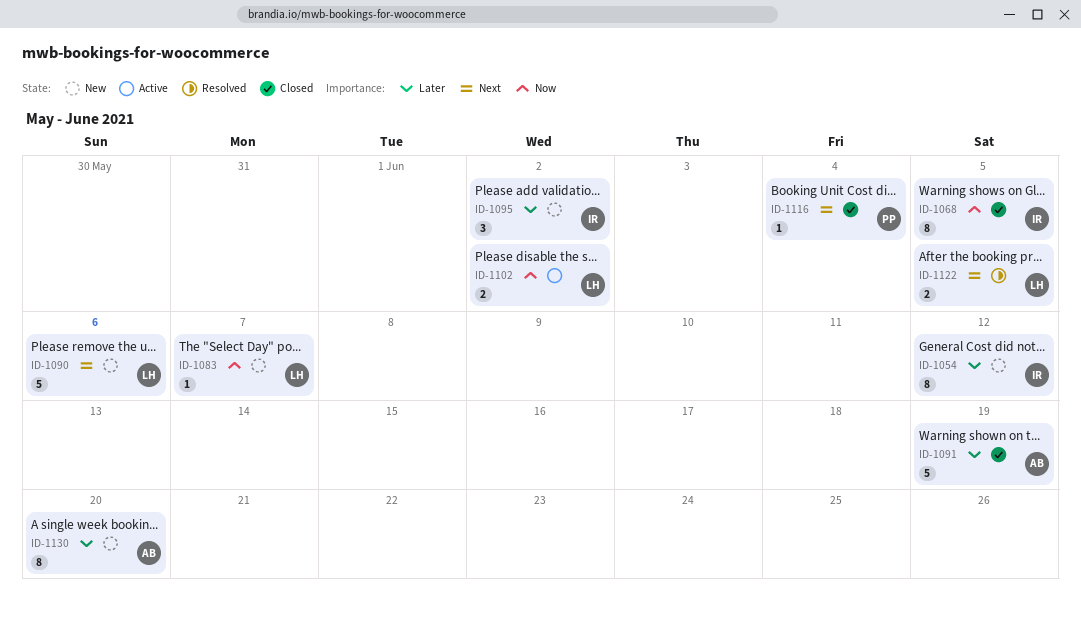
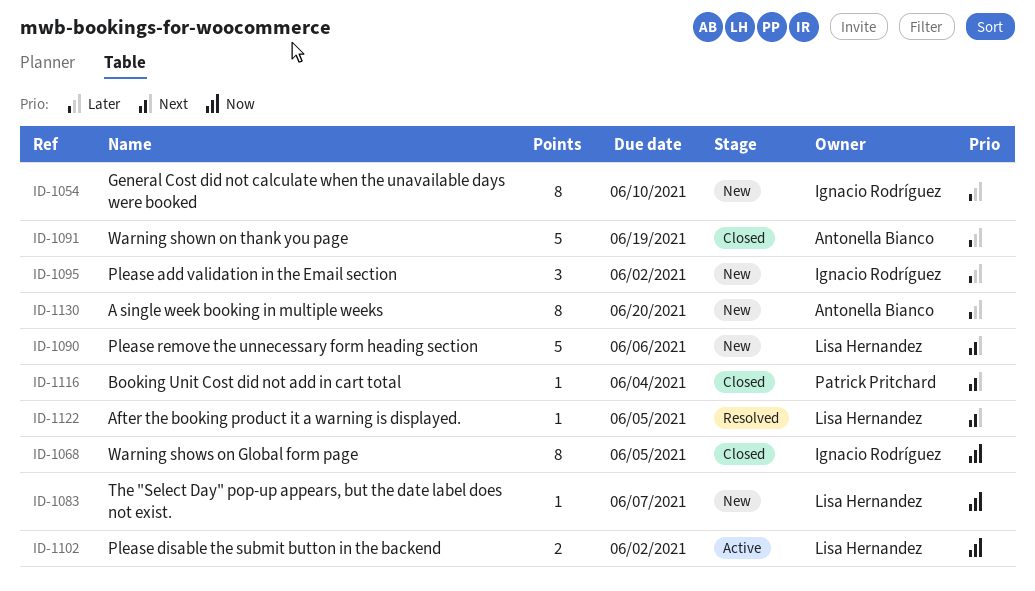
ID-1054, due: Jun 12 -> Jun 10
ID-1122, estimate: 2 -> 1

